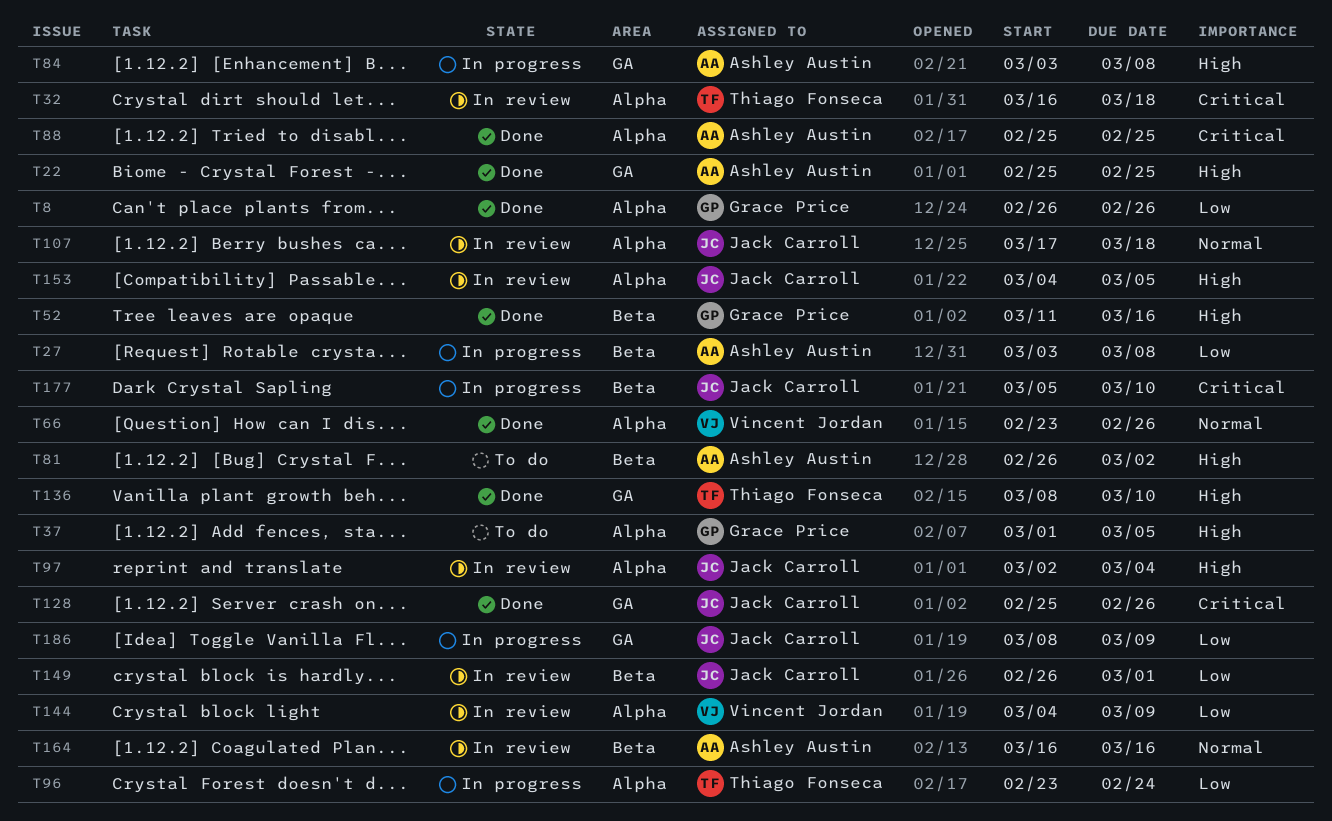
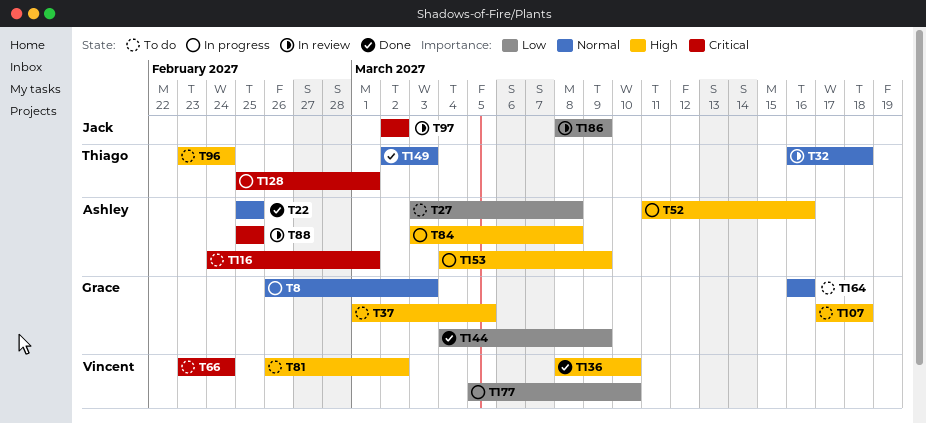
T8, status: Done -> In progress
T8, priority: Low -> Normal
T8, due: Feb 26 -> Mar 3
T22, priority: High -> Normal
T27, status: In progress -> To do
T32, priority: Critical -> Normal
T52, status: Done -> In progress
T52, owner: Grace Price -> Ashley Austin
T66, status: Done -> To do
T66, priority: Normal -> Critical
T66, due: Feb 26 -> Feb 24
T81, owner: Ashley Austin -> Vincent Jordan
T88, status: Done -> In review
T96, status: In progress -> To do
T96, priority: Low -> High
T97, priority: High -> Critical
T97, due: Mar 4 -> Mar 2
T107, status: In review -> To do
T107, owner: Jack Carroll -> Grace Price
T107, priority: Normal -> High
T116: none -> present
T128, status: Done -> In progress
T128, owner: Jack Carroll -> Thiago Fonseca
T128, due: Feb 26 -> Mar 1
T136, owner: Thiago Fonseca -> Vincent Jordan
T144, status: In review -> Done
T144, owner: Vincent Jordan -> Grace Price
T149, status: In review -> Done
T149, owner: Jack Carroll -> Thiago Fonseca
T149, priority: Low -> Normal
T149, start: Feb 26 -> Mar 2
T149, due: Mar 1 -> Mar 3
T153, status: In review -> In progress
T153, owner: Jack Carroll -> Ashley Austin
T153, due: Mar 5 -> Mar 9
T164, status: In review -> To do
T164, owner: Ashley Austin -> Grace Price
T177, owner: Jack Carroll -> Vincent Jordan
T177, priority: Critical -> Low
T186, status: In progress -> In review

